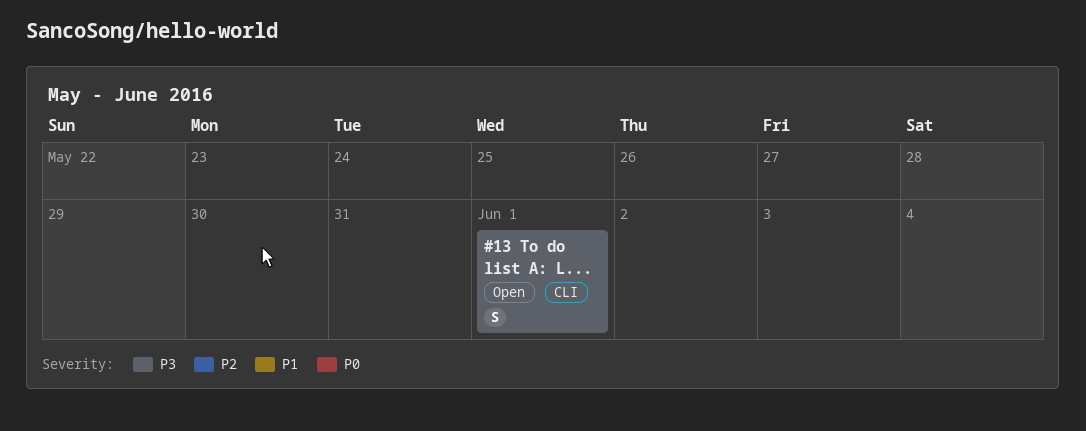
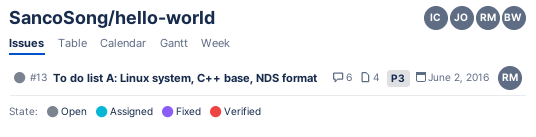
#13, due: Jun 1 -> Jun 2

